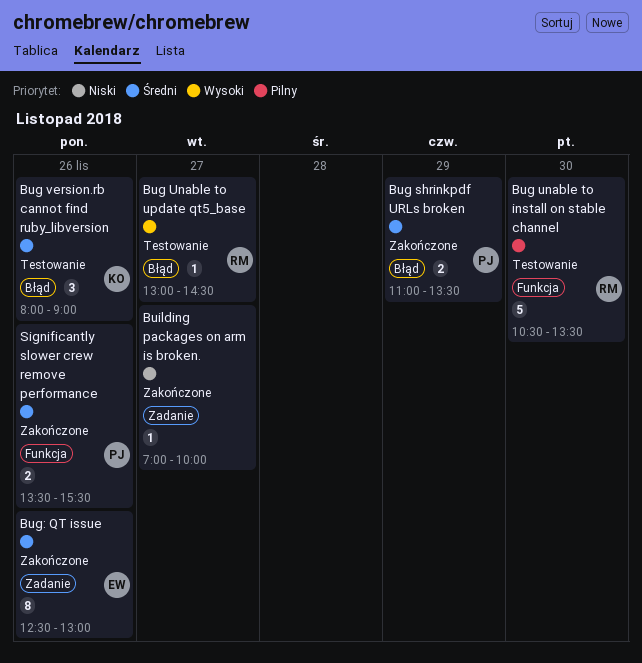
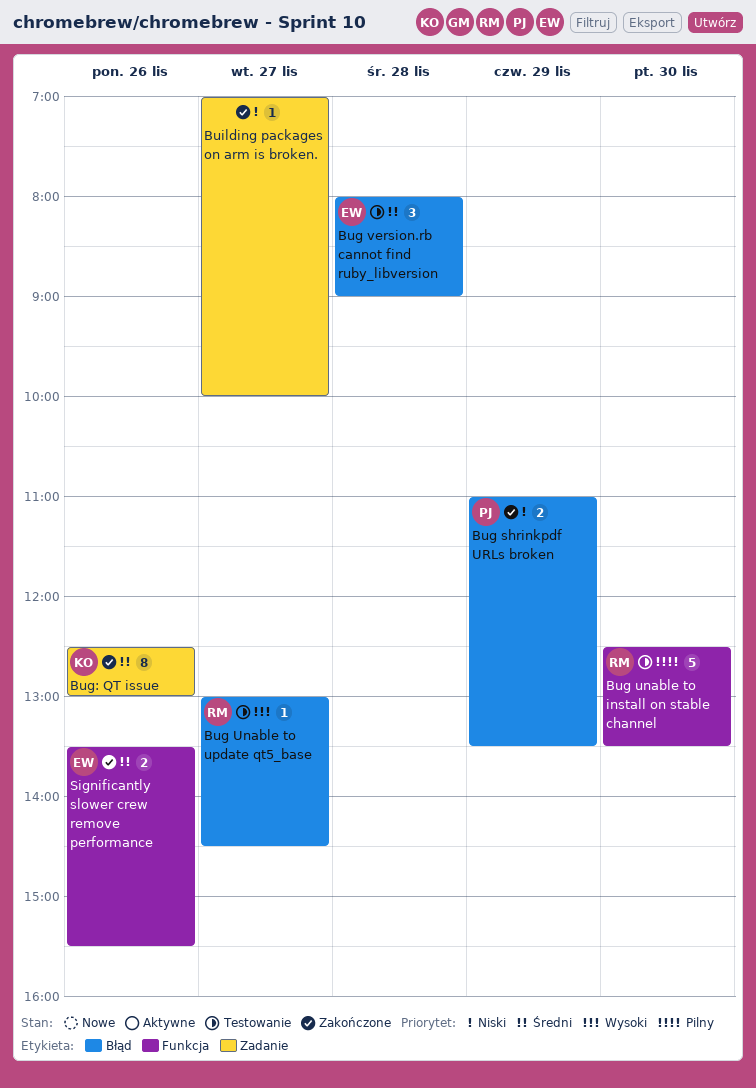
Bug shrinkpdf URLs broken, priority: Średni -> Niski
Bug unable to install on stable channel, begins: 10:30 -> 12:30
Bug version.rb cannot find ruby_libversion, owner: KO -> EW
Bug version.rb cannot find ruby_libversion, day: Nov 26 -> Nov 28
Bug: QT issue, owner: EW -> KO
Significantly slower crew remove performance, owner: PJ -> EW

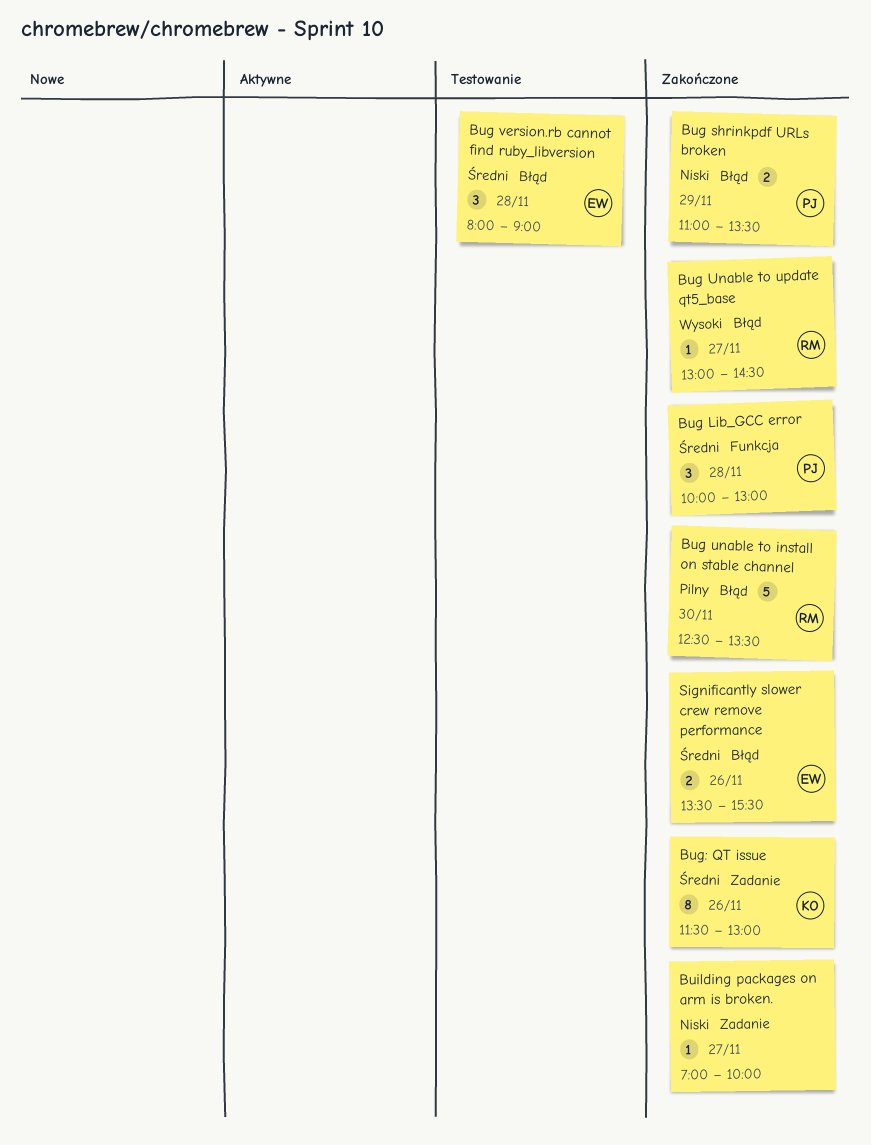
Bug Lib_GCC error: none -> present
Bug unable to install on stable channel, status: Testowanie -> Zakończone
Bug unable to install on stable channel, label: Funkcja -> Błąd
Bug Unable to update qt5_base, status: Testowanie -> Zakończone
Bug: QT issue, begins: 12:30 -> 11:30
Significantly slower crew remove performance, label: Funkcja -> Błąd

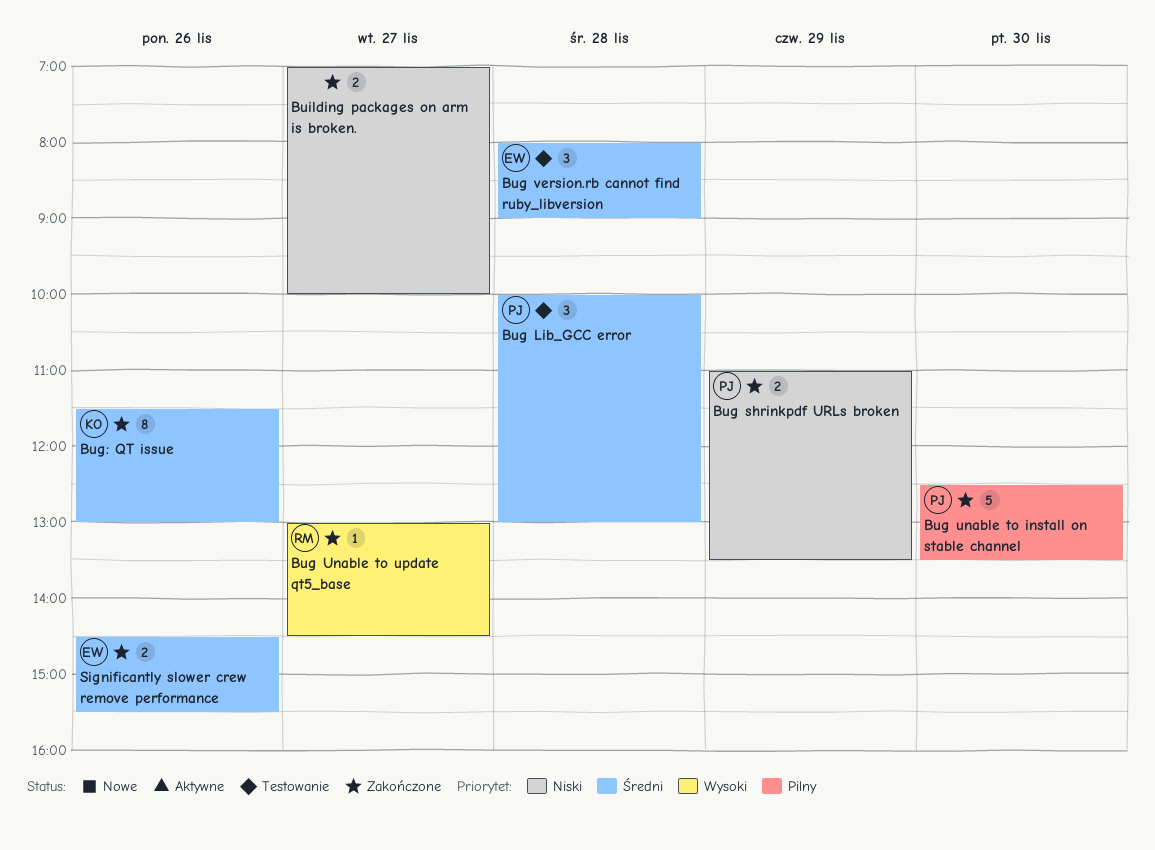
Bug Lib_GCC error, status: Zakończone -> Testowanie
Bug unable to install on stable channel, owner: RM -> PJ
Building packages on arm is broken., estimate: 1 -> 2
Significantly slower crew remove performance, begins: 13:30 -> 14:30

